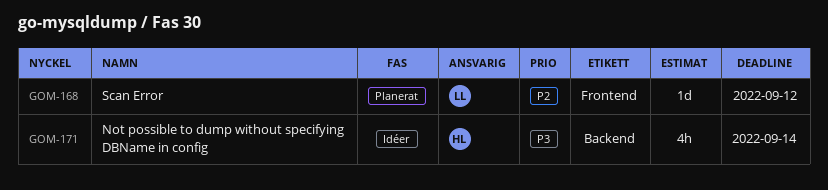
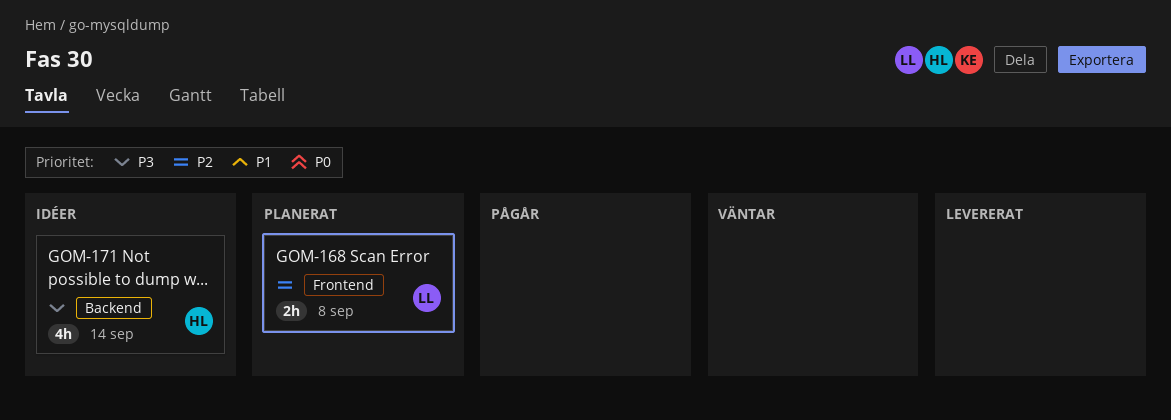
GOM-168, estimate: 1d -> 2h
GOM-168, due: Sep 12 -> Sep 8

